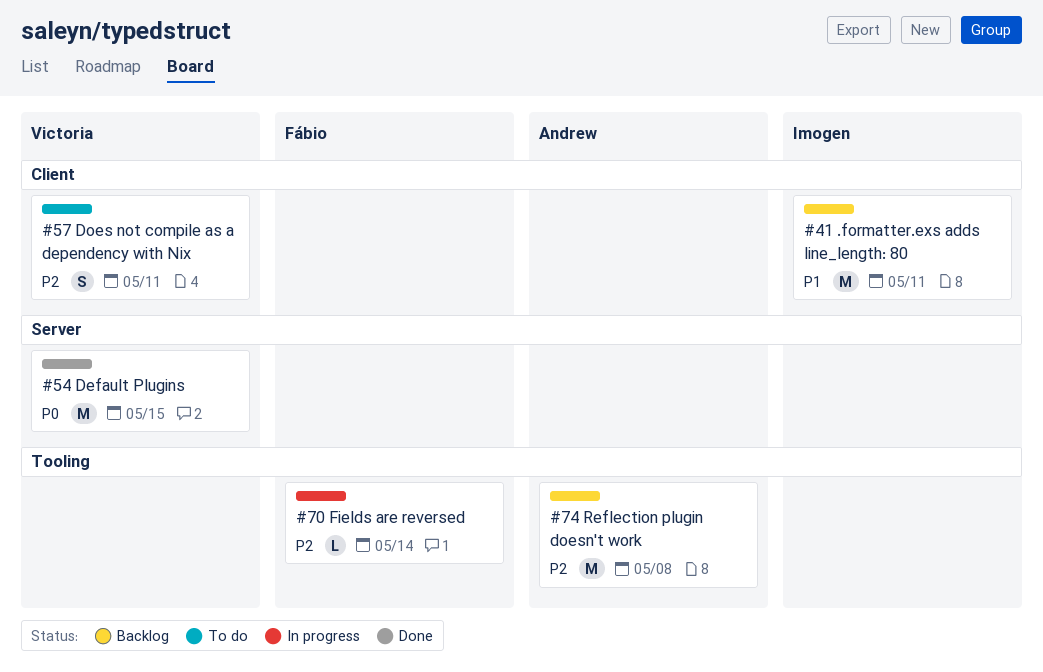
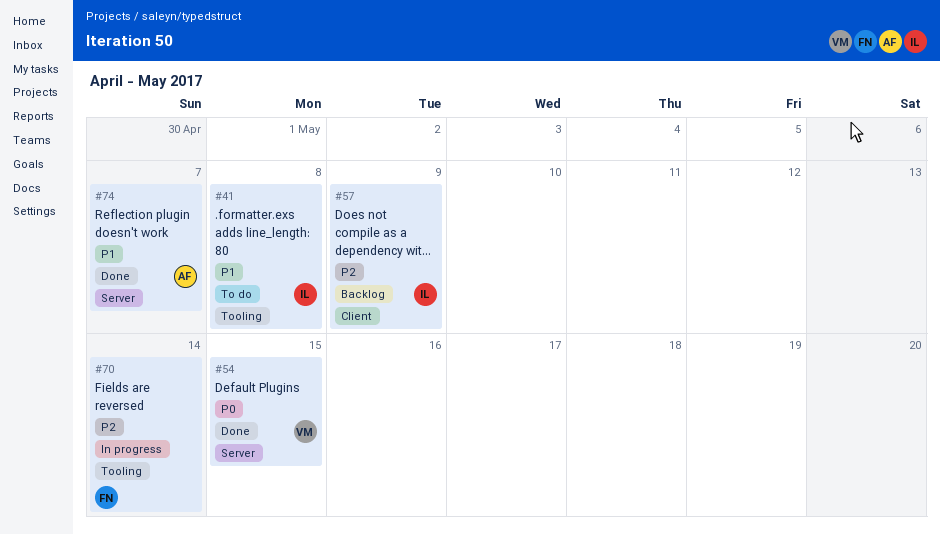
#41, status: Backlog -> To do
#41, label: Client -> Tooling
#41, due: May 11 -> May 8
#57, status: To do -> Backlog
#57, owner: Victoria -> Imogen
#57, due: May 11 -> May 9
#74, status: Backlog -> Done
#74, priority: P2 -> P1
#74, label: Tooling -> Server
#74, due: May 8 -> May 7

